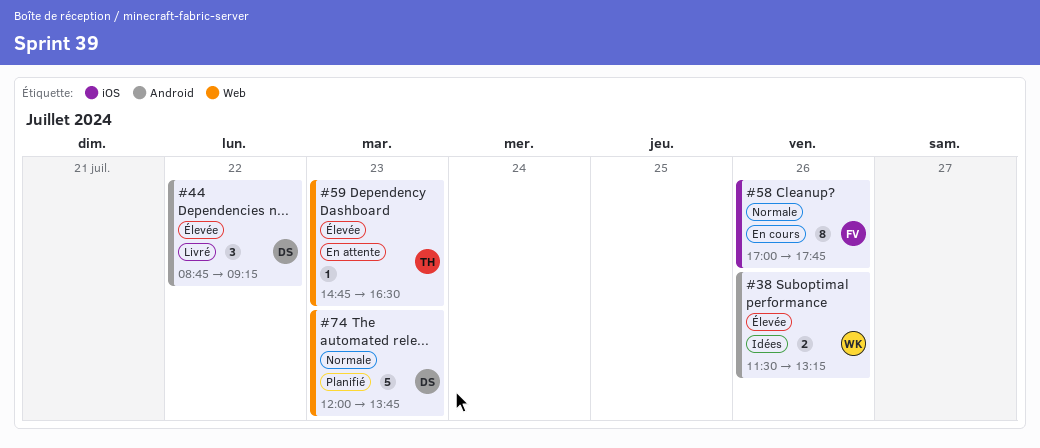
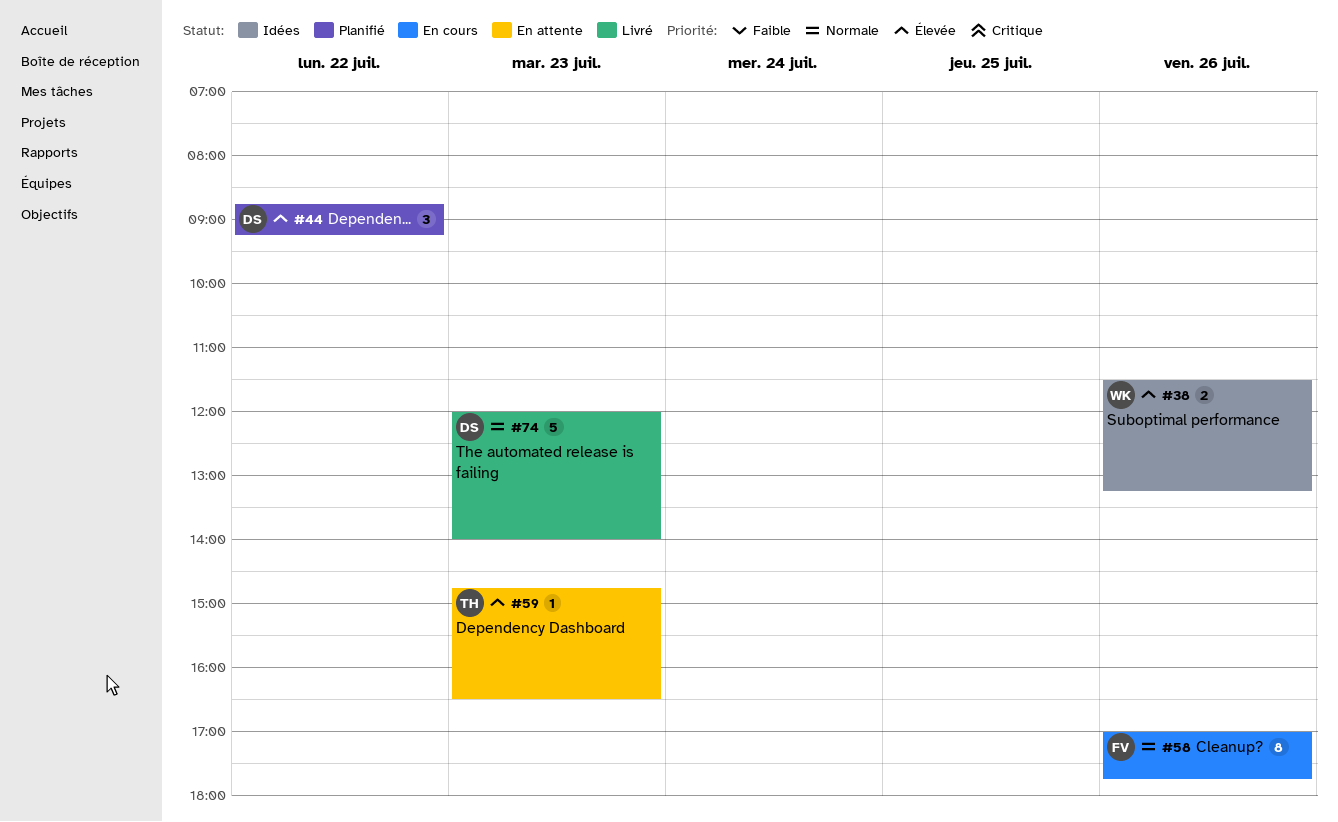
#44, status: Livré -> Planifié
#74, status: Planifié -> Livré
#74, ends: 13:45 -> 14:00

